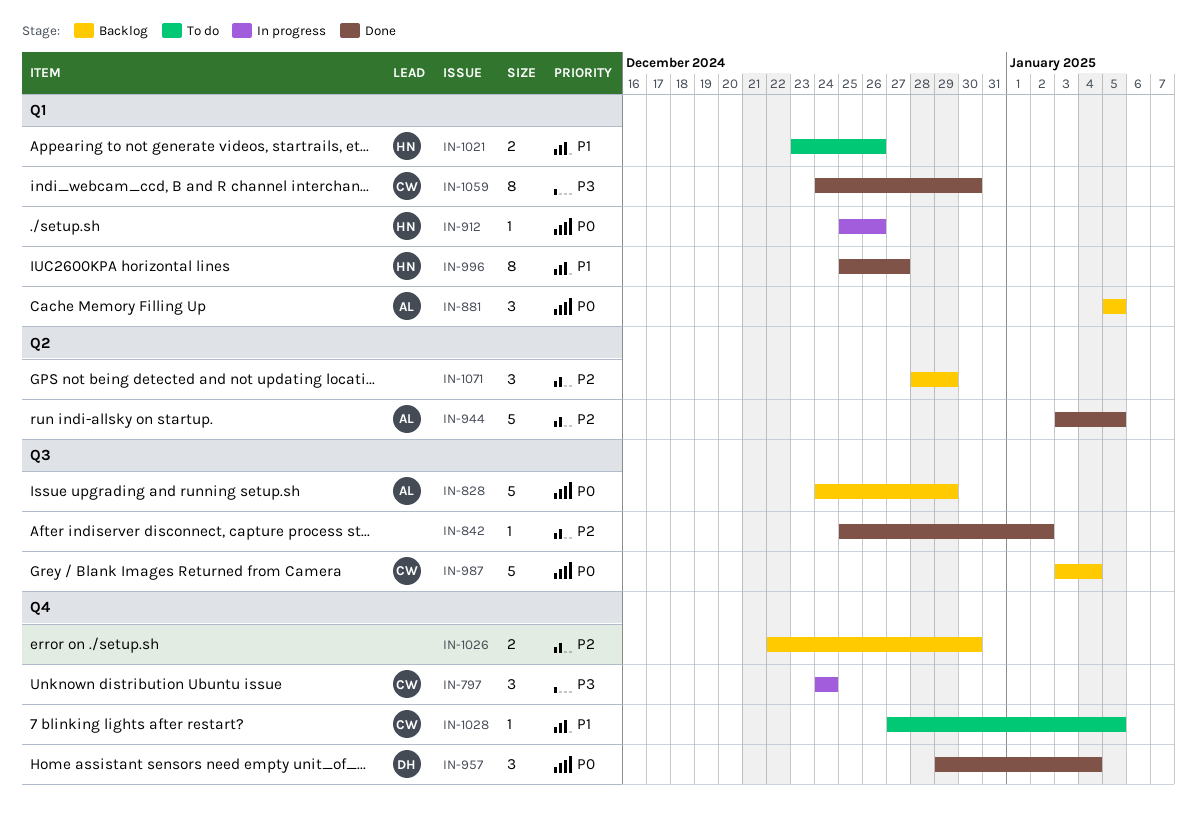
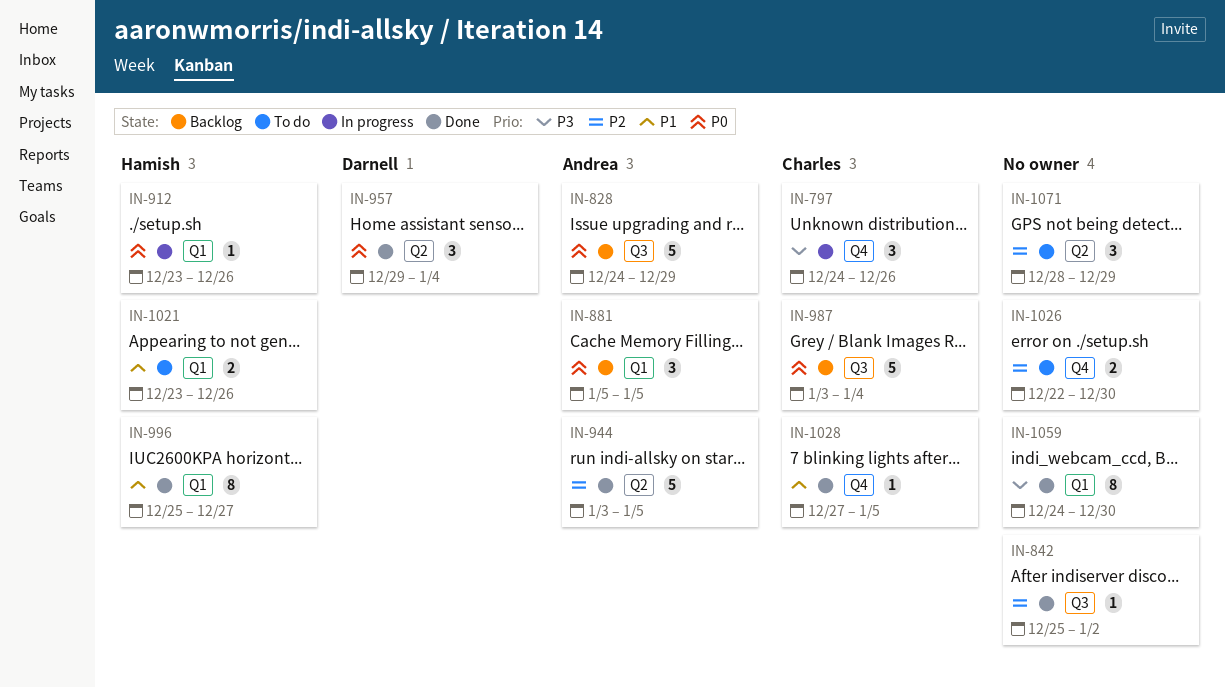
IN-797, due: Dec 24 -> Dec 26
IN-912, start: Dec 25 -> Dec 23
IN-957, label: Q4 -> Q2
IN-1026, status: Backlog -> To do
IN-1028, status: To do -> Done
IN-1059, owner: Charles -> none
IN-1071, status: Backlog -> To do

